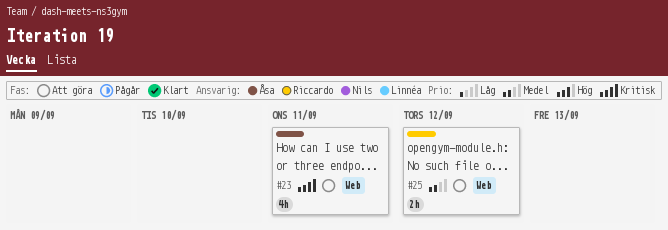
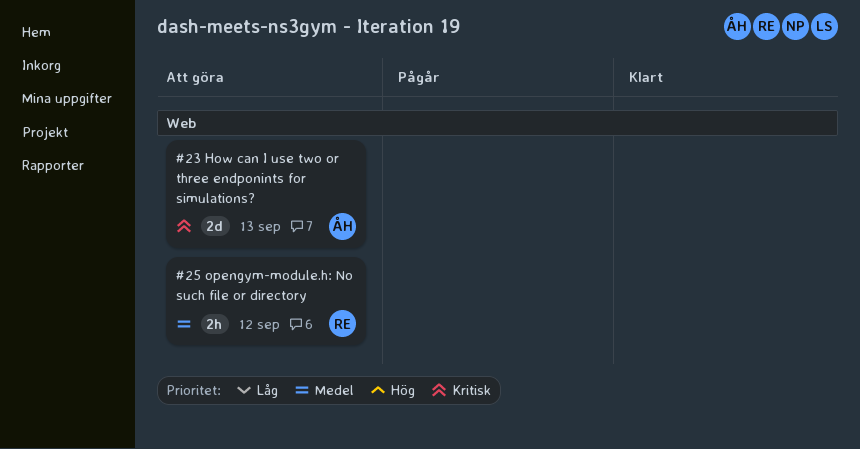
#23, estimate: 4h -> 2d
#23, due: Sep 11 -> Sep 13

